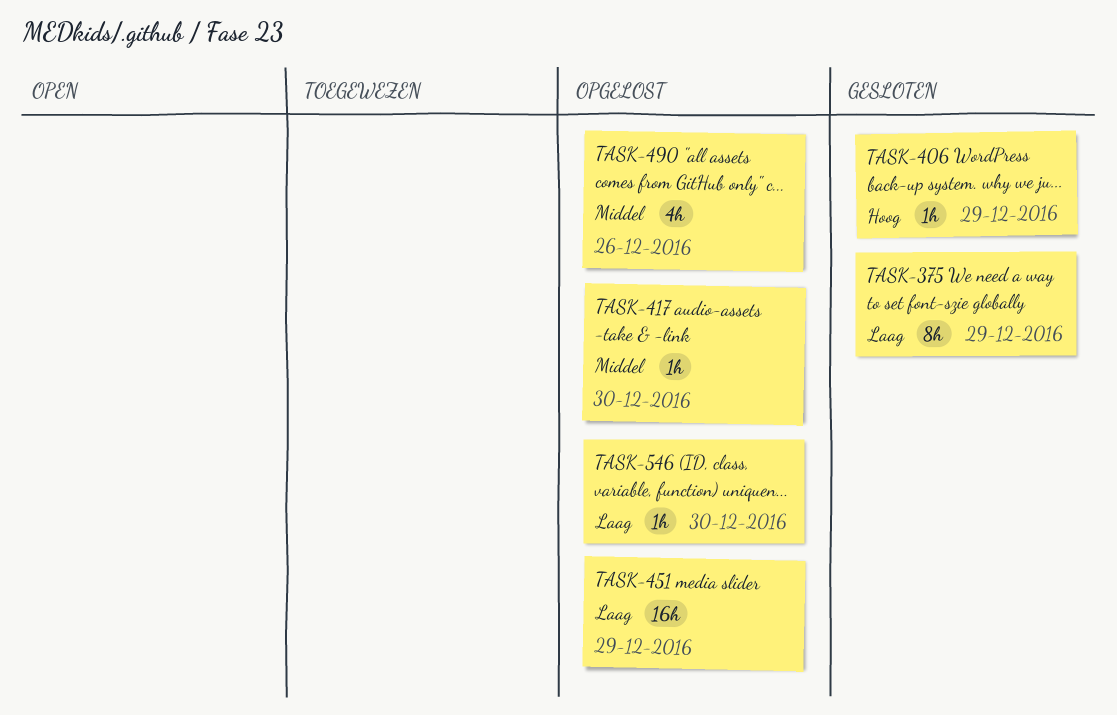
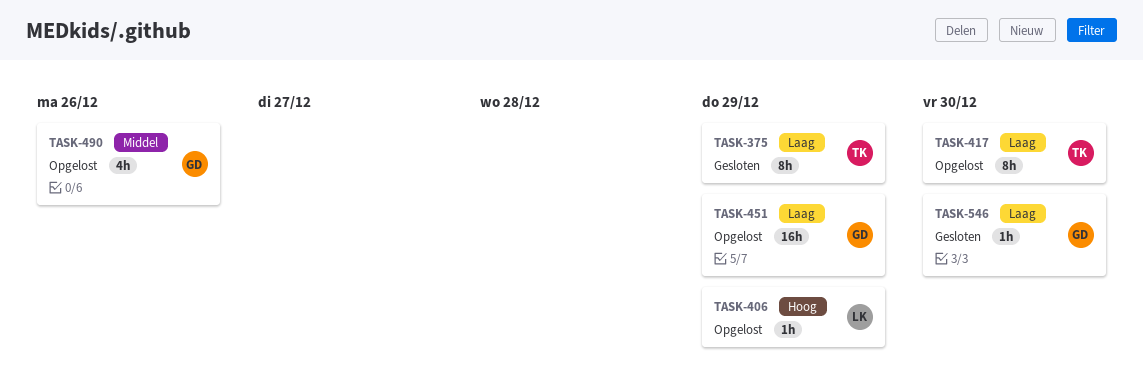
TASK-406, status: Gesloten -> Opgelost
TASK-417, priority: Middel -> Laag
TASK-417, estimate: 1h -> 8h
TASK-546, status: Opgelost -> Gesloten

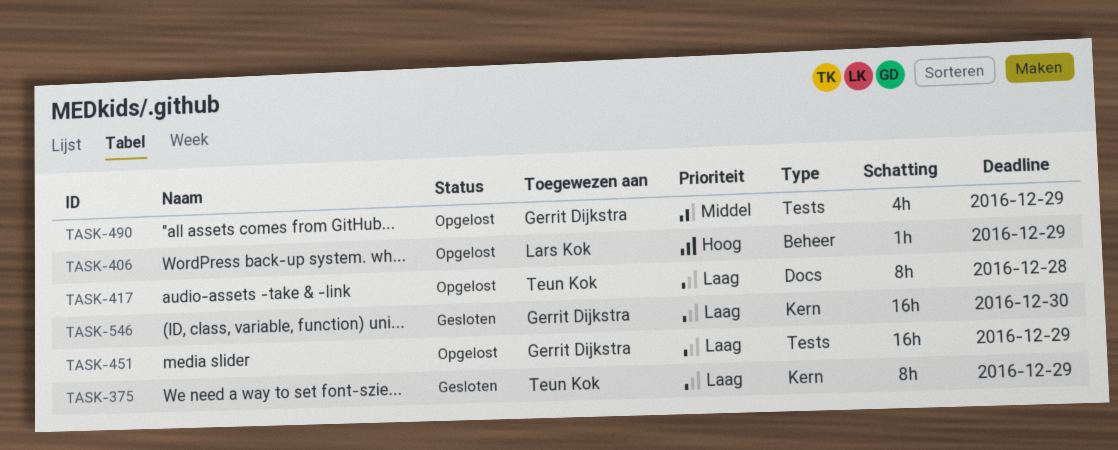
TASK-417, due: Dec 30 -> Dec 28
TASK-490, due: Dec 26 -> Dec 29
TASK-546, estimate: 1h -> 16h

